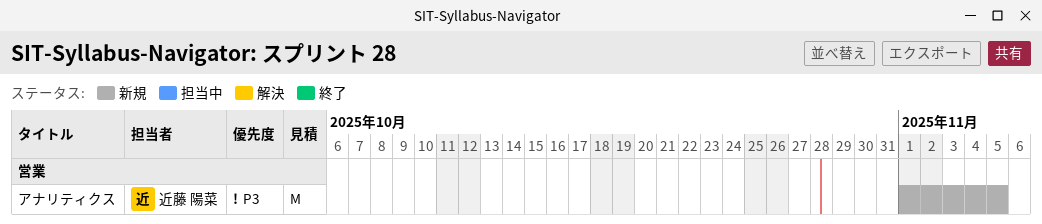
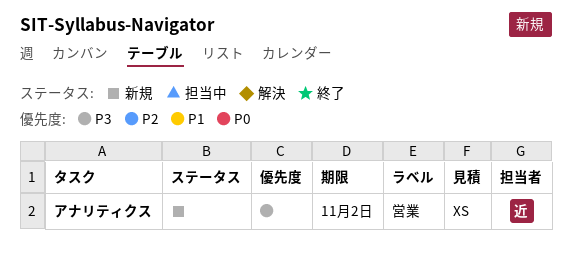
アナリティクス, estimate: M -> XS
アナリティクス, due: Nov 5 -> Nov 2

